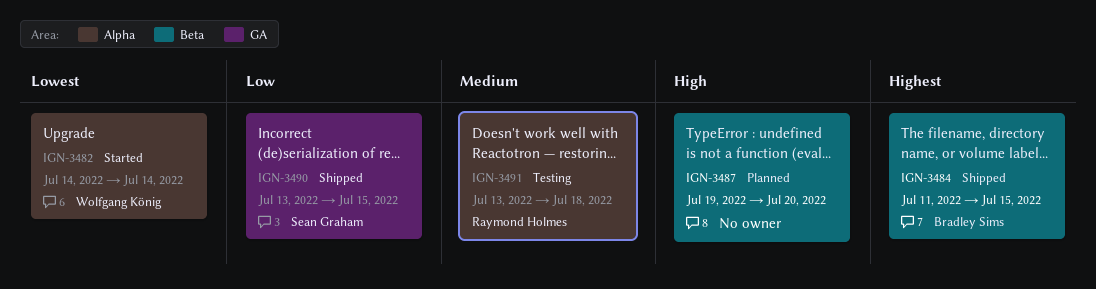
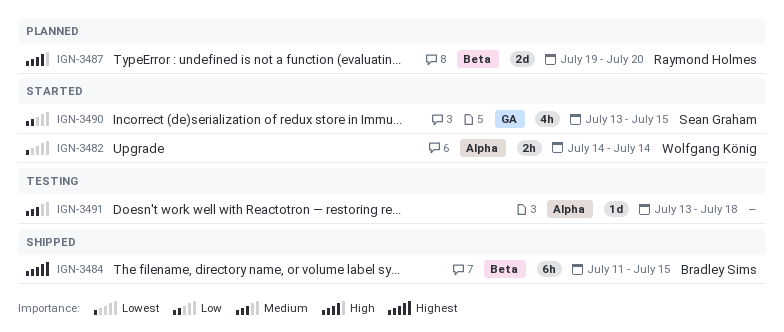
IGN-3487, owner: none -> Raymond Holmes
IGN-3490, status: Shipped -> Started
IGN-3491, owner: Raymond Holmes -> none

